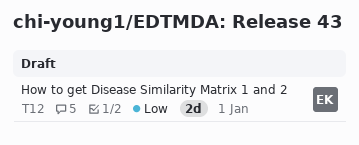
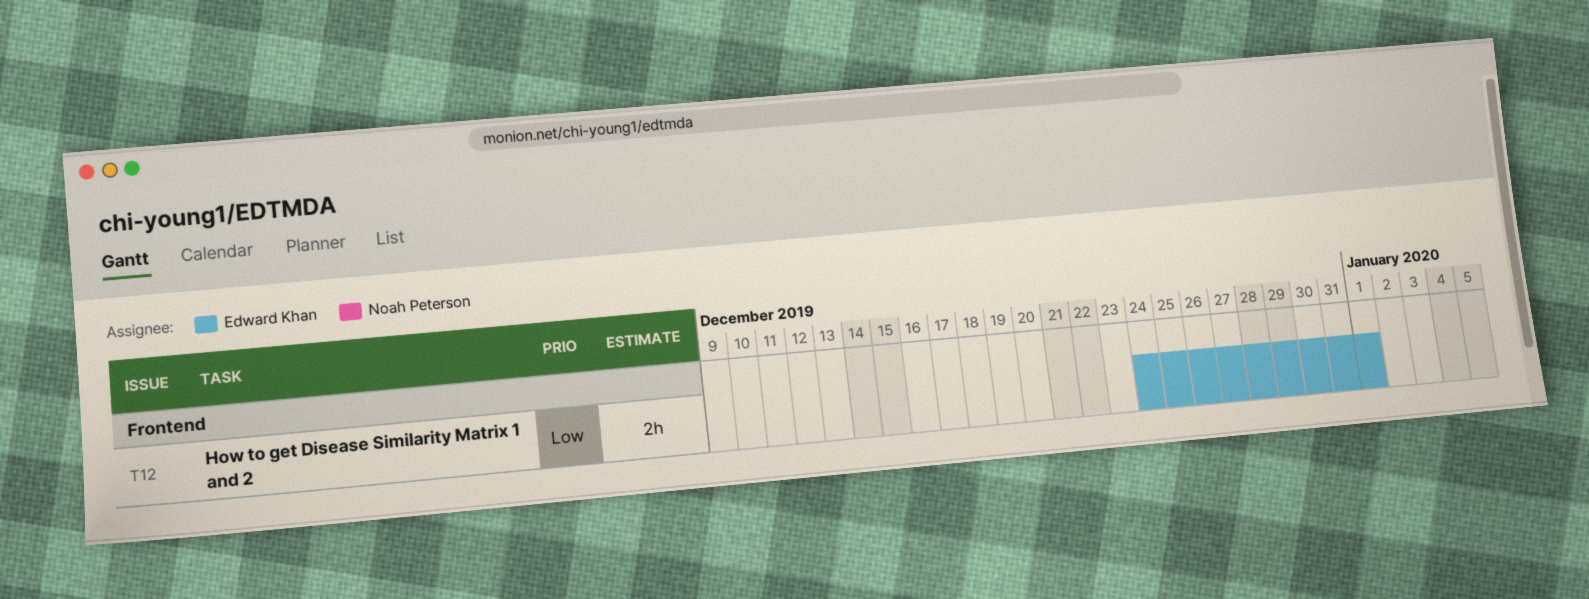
T12, estimate: 2d -> 2h

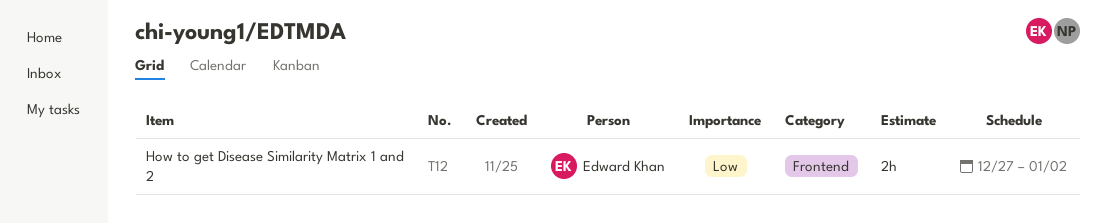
T12, start: Dec 24 -> Dec 27
T12, due: Jan 1 -> Jan 2

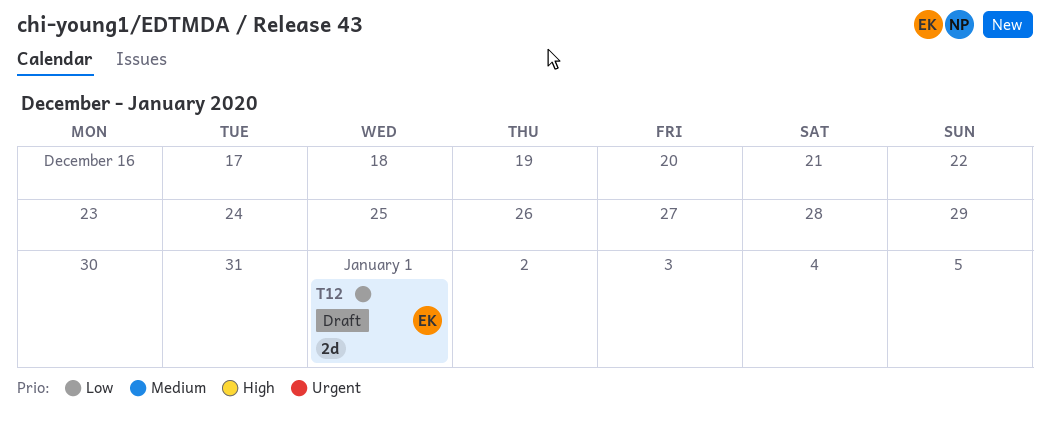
T12, estimate: 2h -> 2d
T12, due: Jan 2 -> Jan 1

